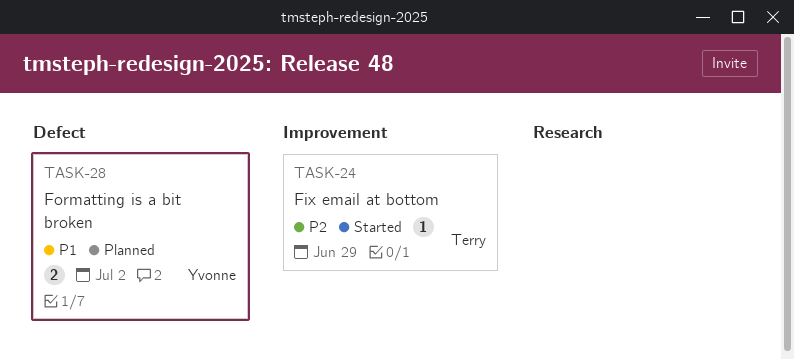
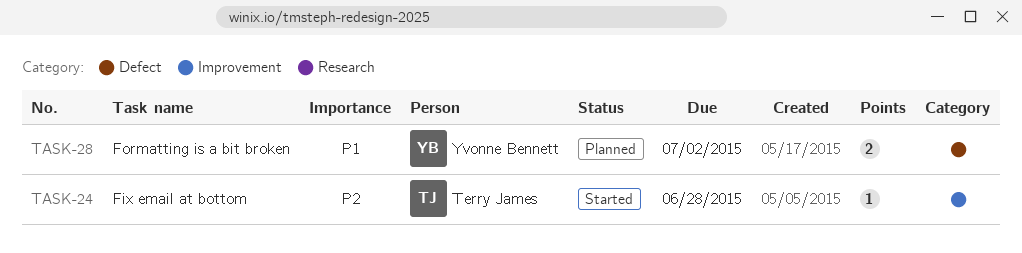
TASK-24, due: Jun 29 -> Jun 28

